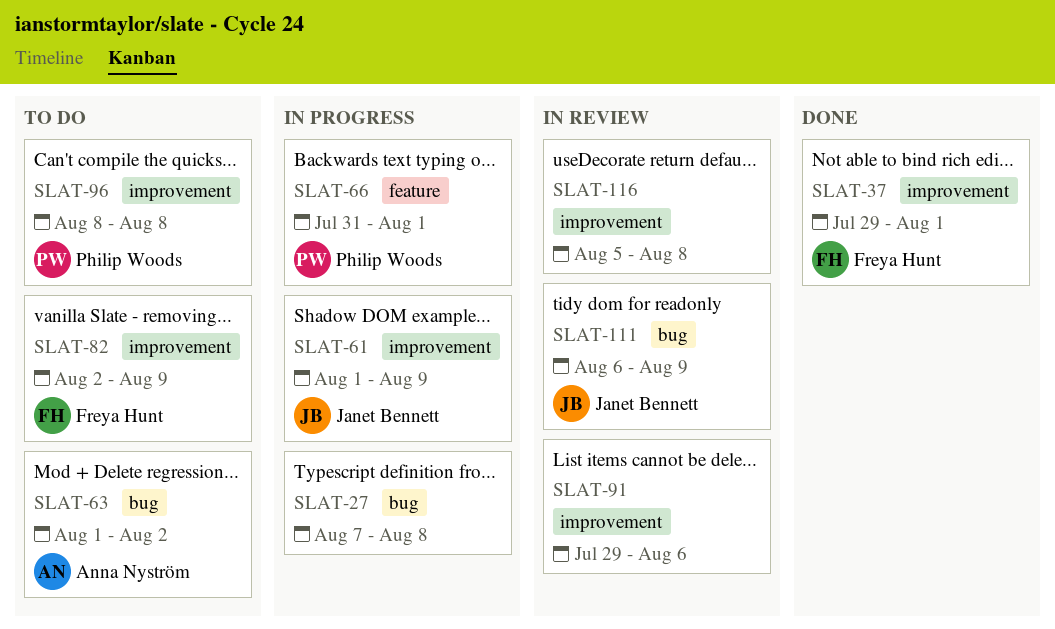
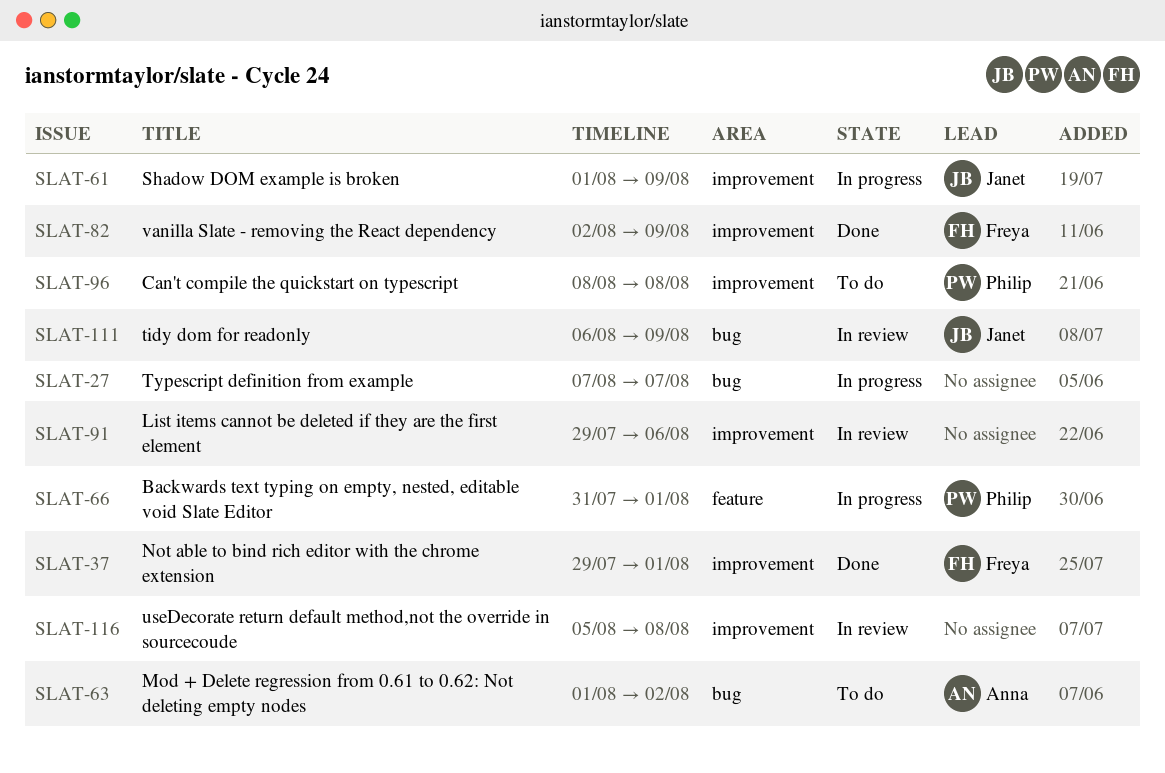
SLAT-27, due: Aug 8 -> Aug 7
SLAT-82, status: To do -> Done

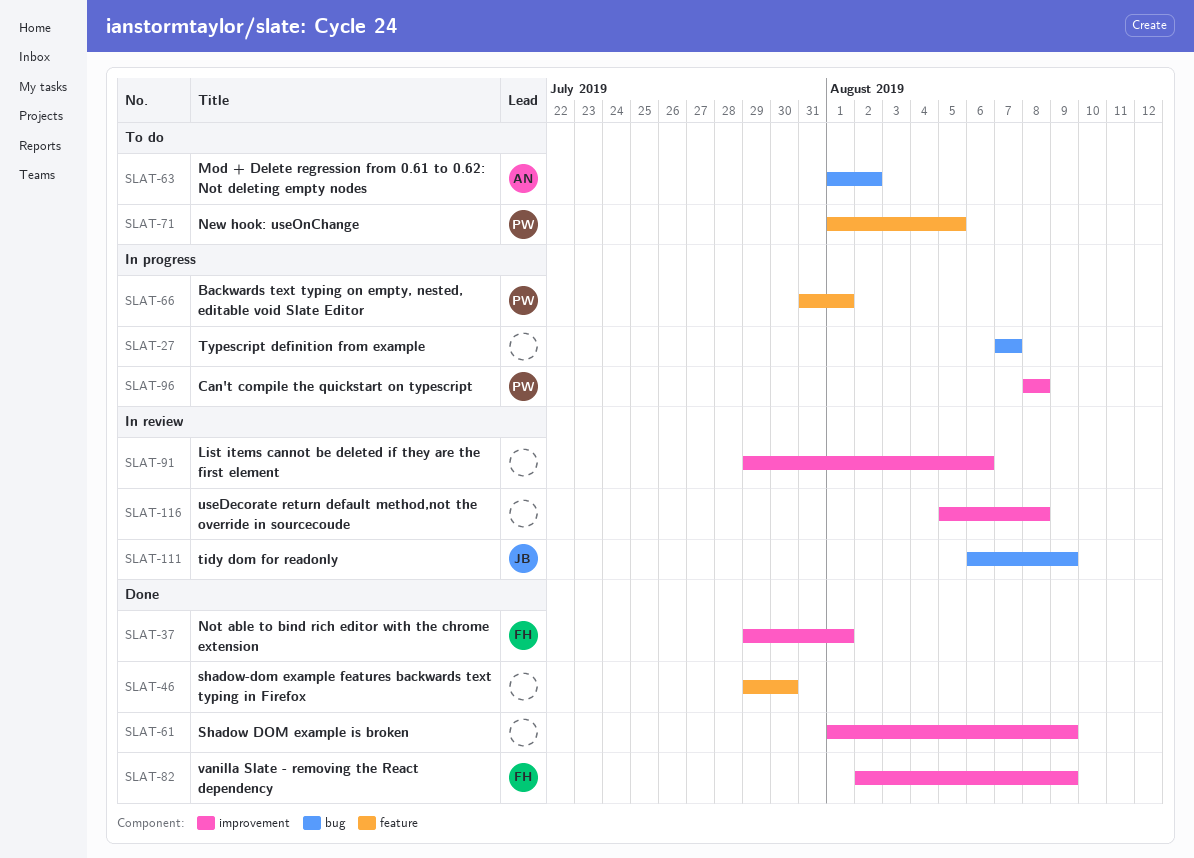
SLAT-46: none -> present
SLAT-61, status: In progress -> Done
SLAT-61, owner: Janet -> none
SLAT-71: none -> present
SLAT-96, status: To do -> In progress

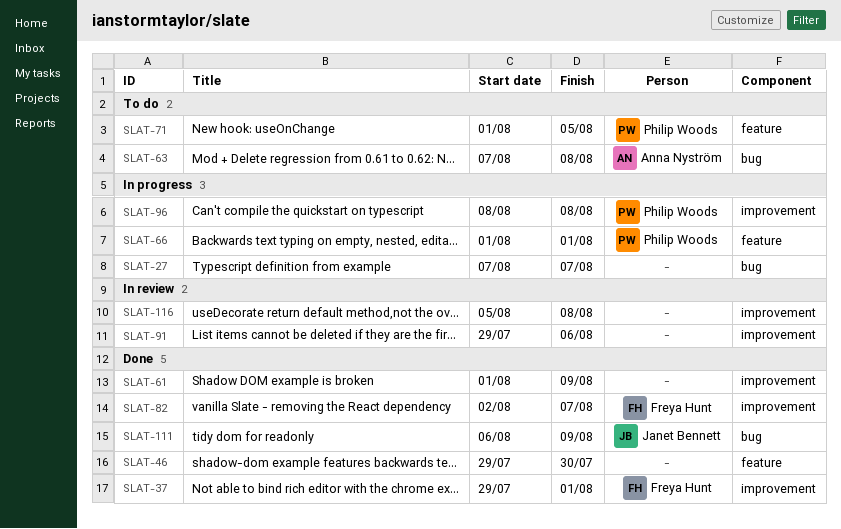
SLAT-63, start: Aug 1 -> Aug 7
SLAT-63, due: Aug 2 -> Aug 8
SLAT-66, start: Jul 31 -> Aug 1
SLAT-82, due: Aug 9 -> Aug 7
SLAT-111, status: In review -> Done

